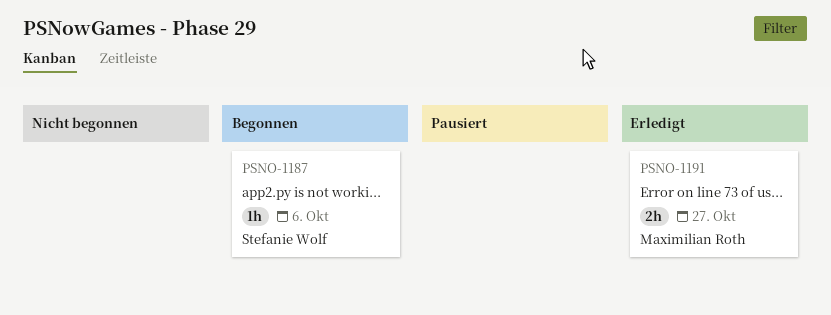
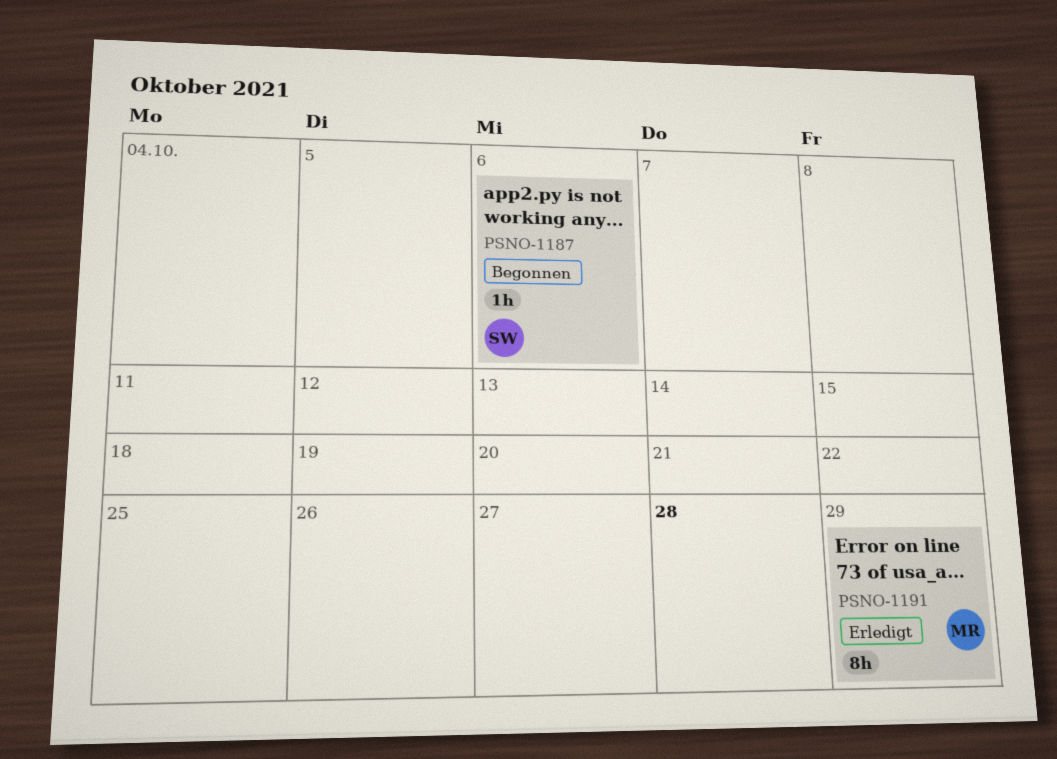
PSNO-1191, estimate: 2h -> 8h
PSNO-1191, due: Oct 27 -> Oct 29

